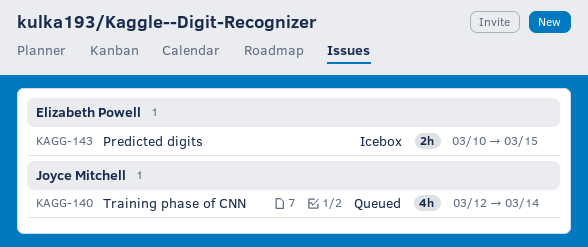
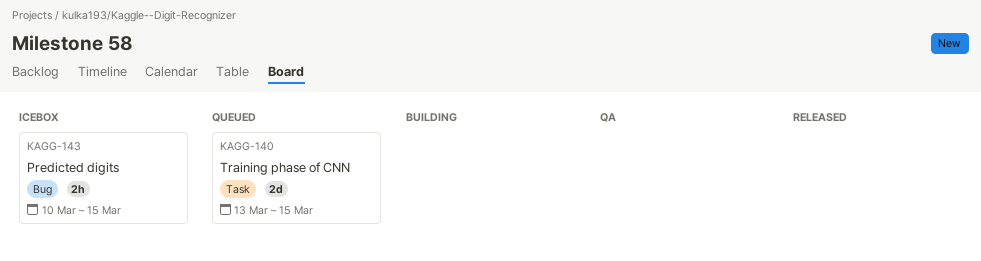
KAGG-140, estimate: 4h -> 2d
KAGG-140, start: Mar 12 -> Mar 13
KAGG-140, due: Mar 14 -> Mar 15

